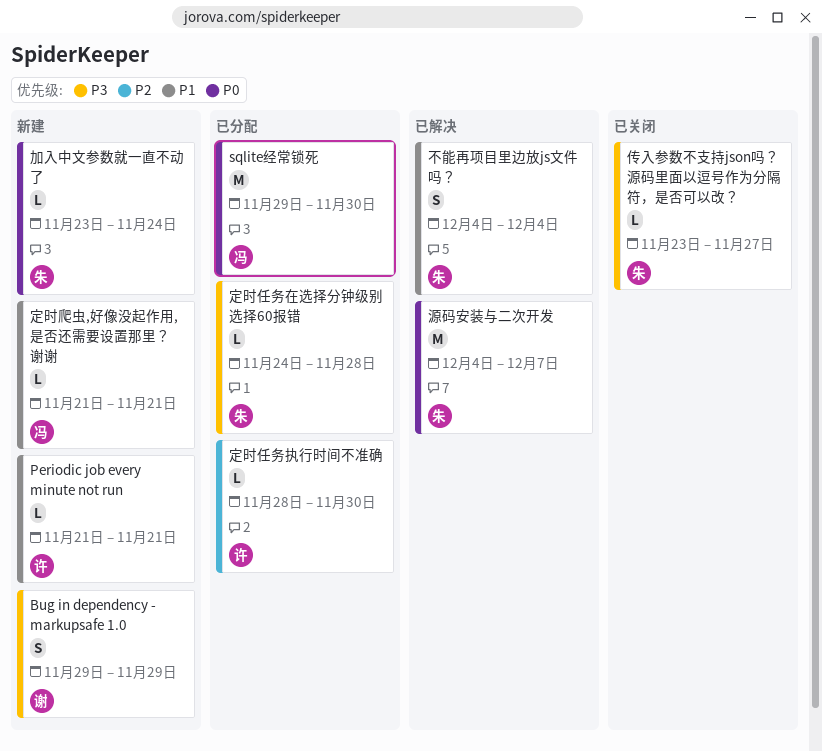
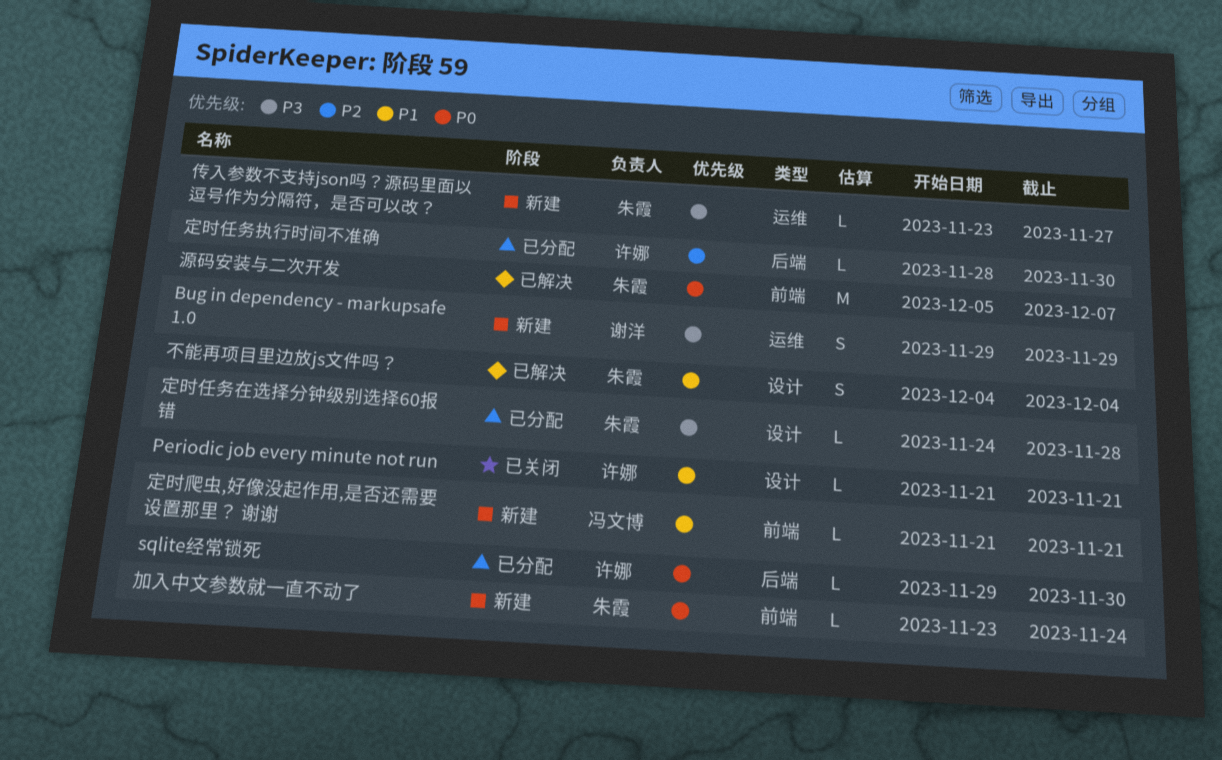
Periodic job every minute not run, status: 新建 -> 已关闭
sqlite经常锁死, owner: 冯文博 -> 许娜
sqlite经常锁死, estimate: M -> L
传入参数不支持json吗？源码里面以逗号作为分隔符，是否可以改？, status: 已关闭 -> 新建
源码安装与二次开发, start: Dec 4 -> Dec 5

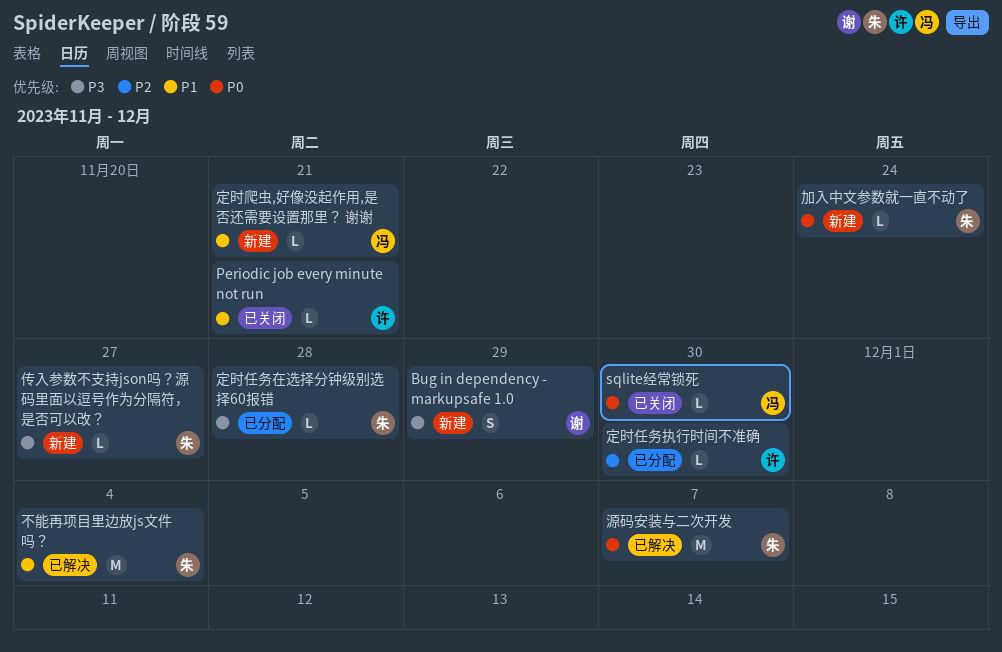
sqlite经常锁死, status: 已分配 -> 已关闭
sqlite经常锁死, owner: 许娜 -> 冯文博
不能再项目里边放js文件吗？, estimate: S -> M

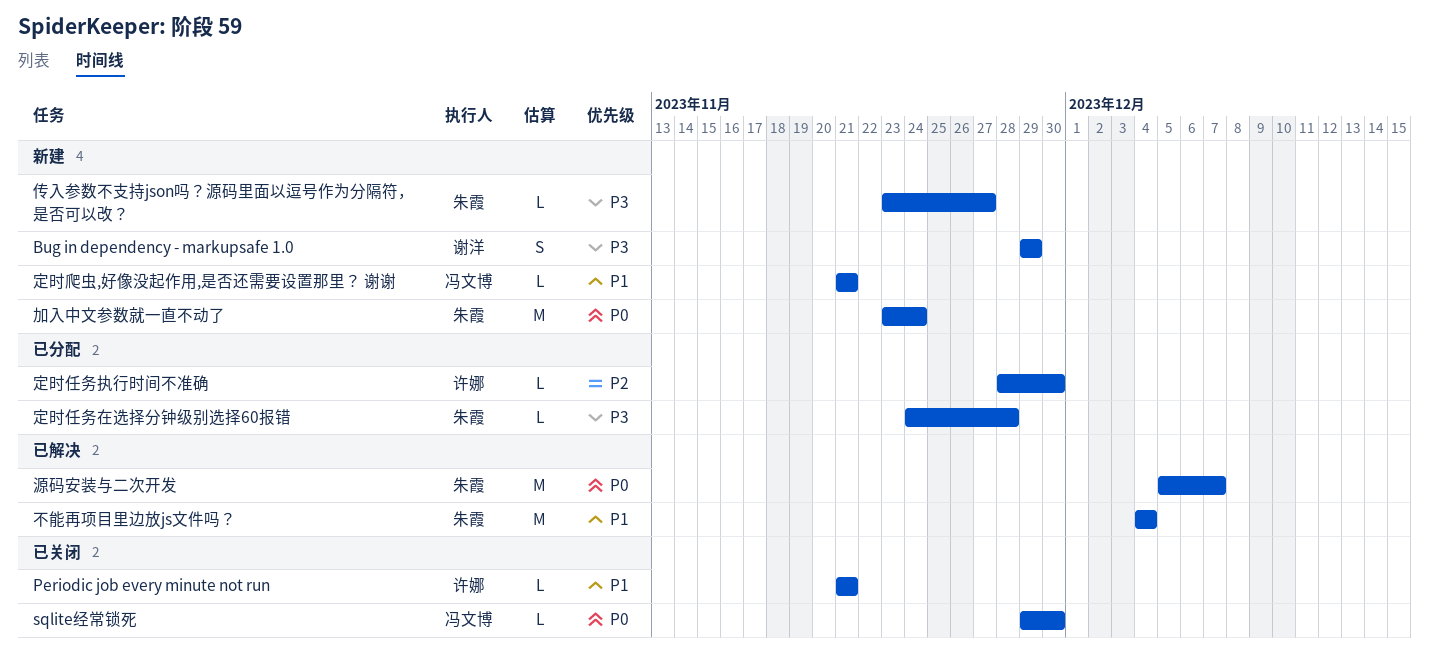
加入中文参数就一直不动了, estimate: L -> M

